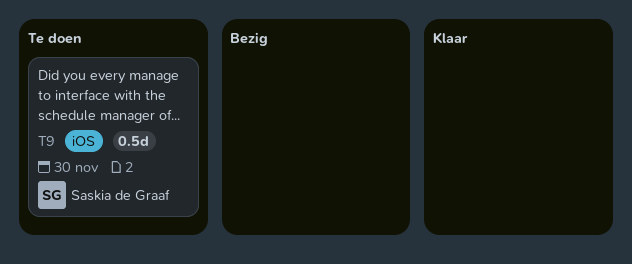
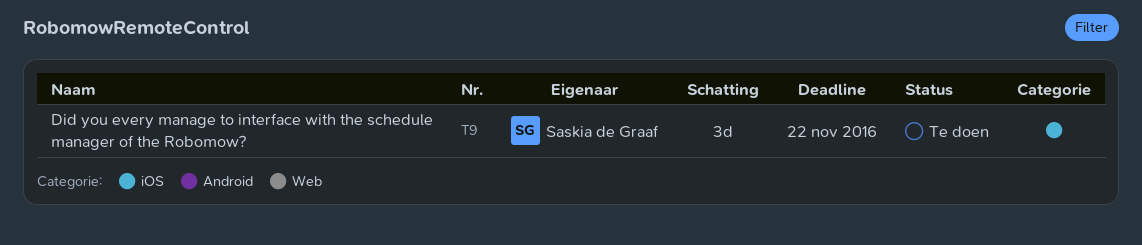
T9, estimate: 0.5d -> 3d
T9, due: Nov 30 -> Nov 22

